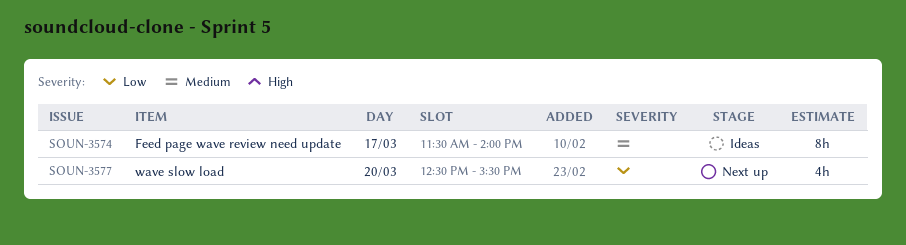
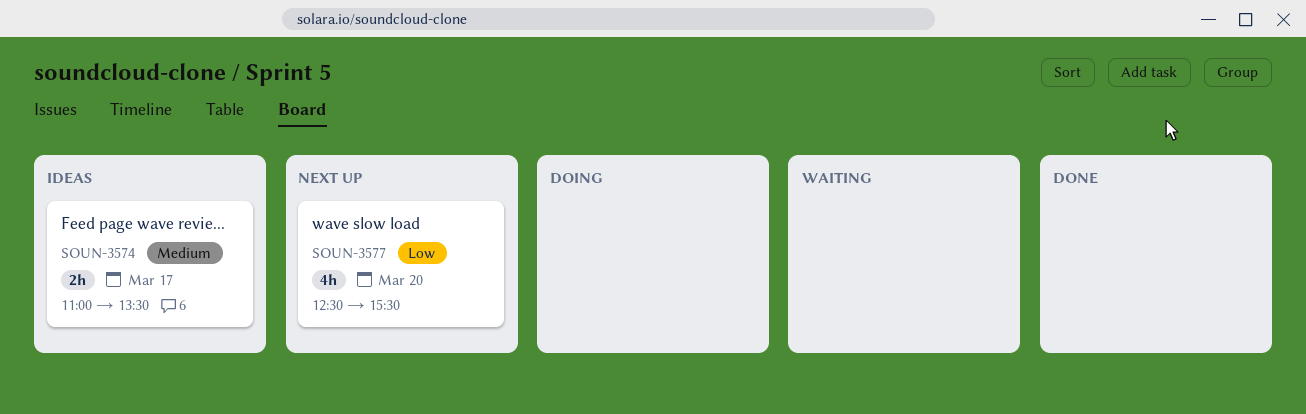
SOUN-3574, estimate: 8h -> 2h
SOUN-3574, begins: 11:30 -> 11:00
SOUN-3574, ends: 14:00 -> 13:30

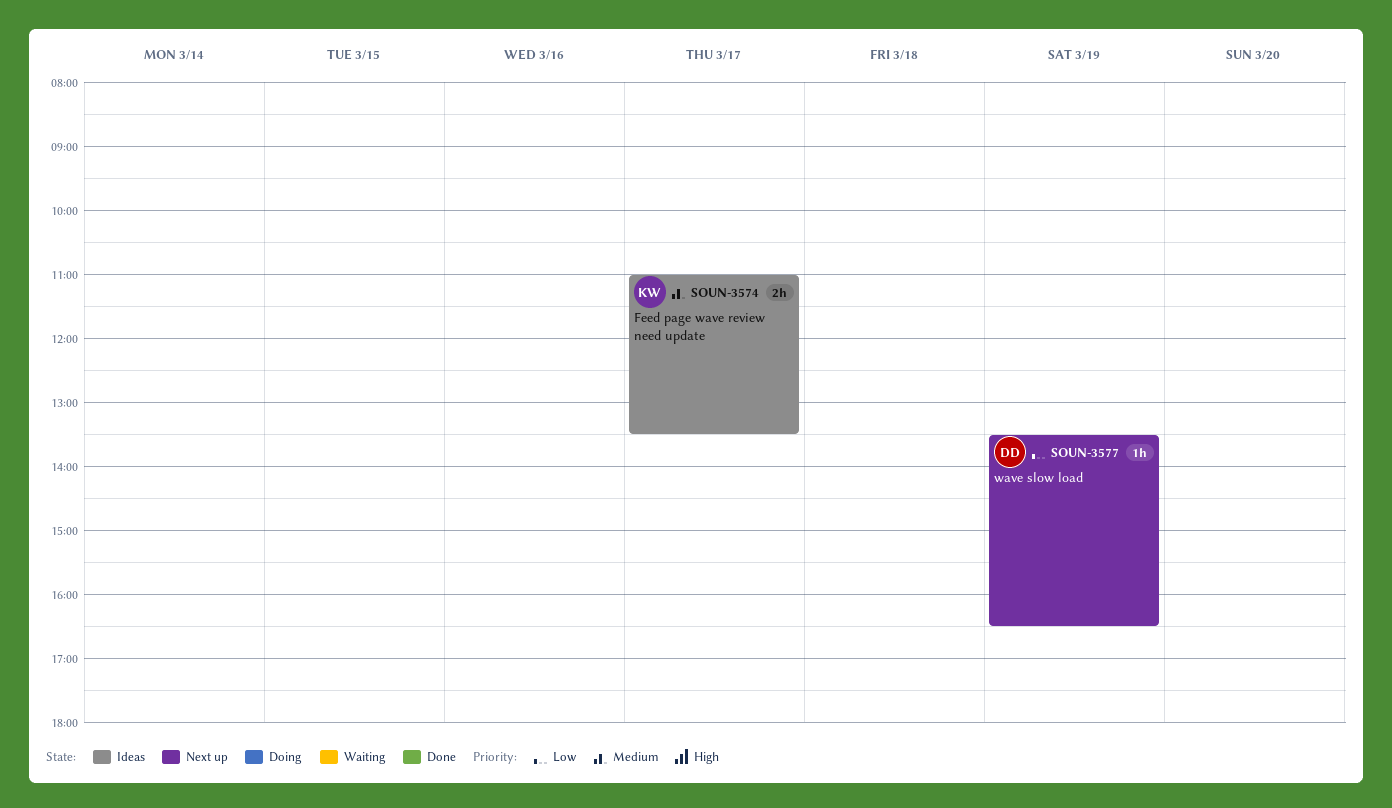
SOUN-3577, estimate: 4h -> 1h
SOUN-3577, day: Mar 20 -> Mar 19
SOUN-3577, begins: 12:30 -> 13:30
SOUN-3577, ends: 15:30 -> 16:30

